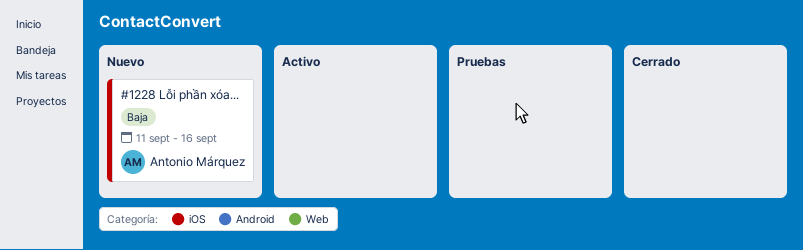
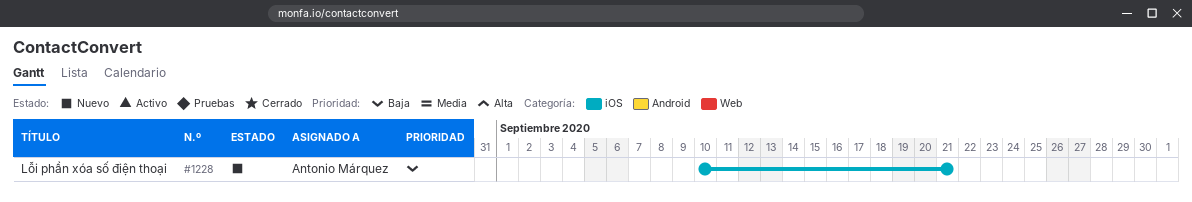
#1228, start: Sep 11 -> Sep 10
#1228, due: Sep 16 -> Sep 21

